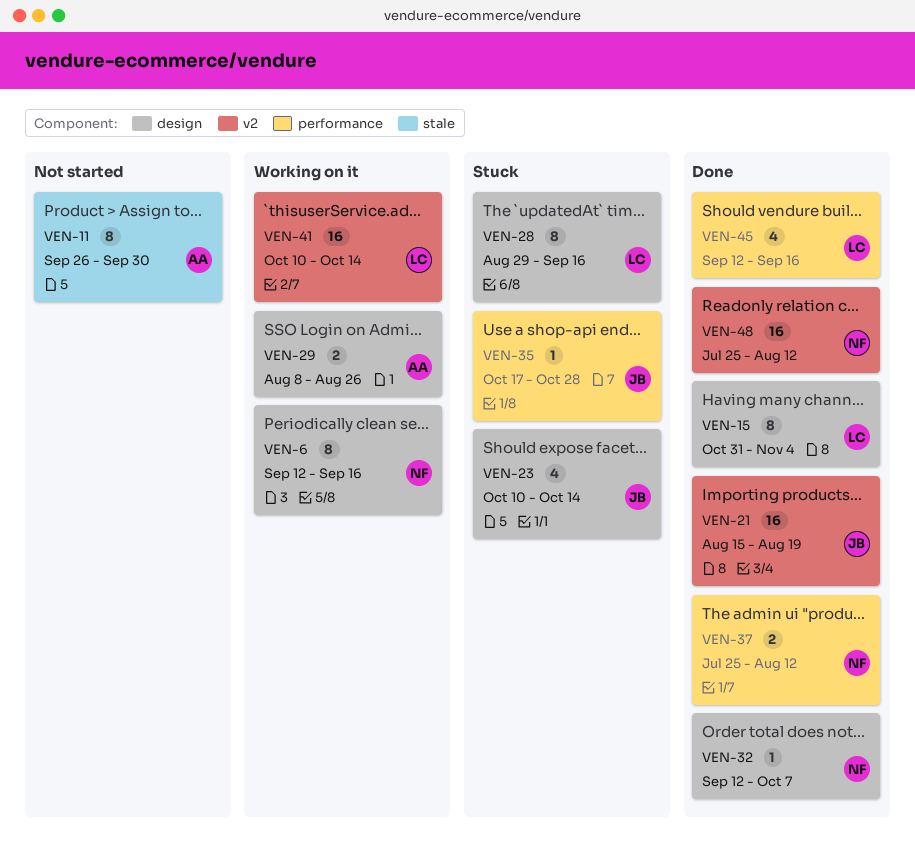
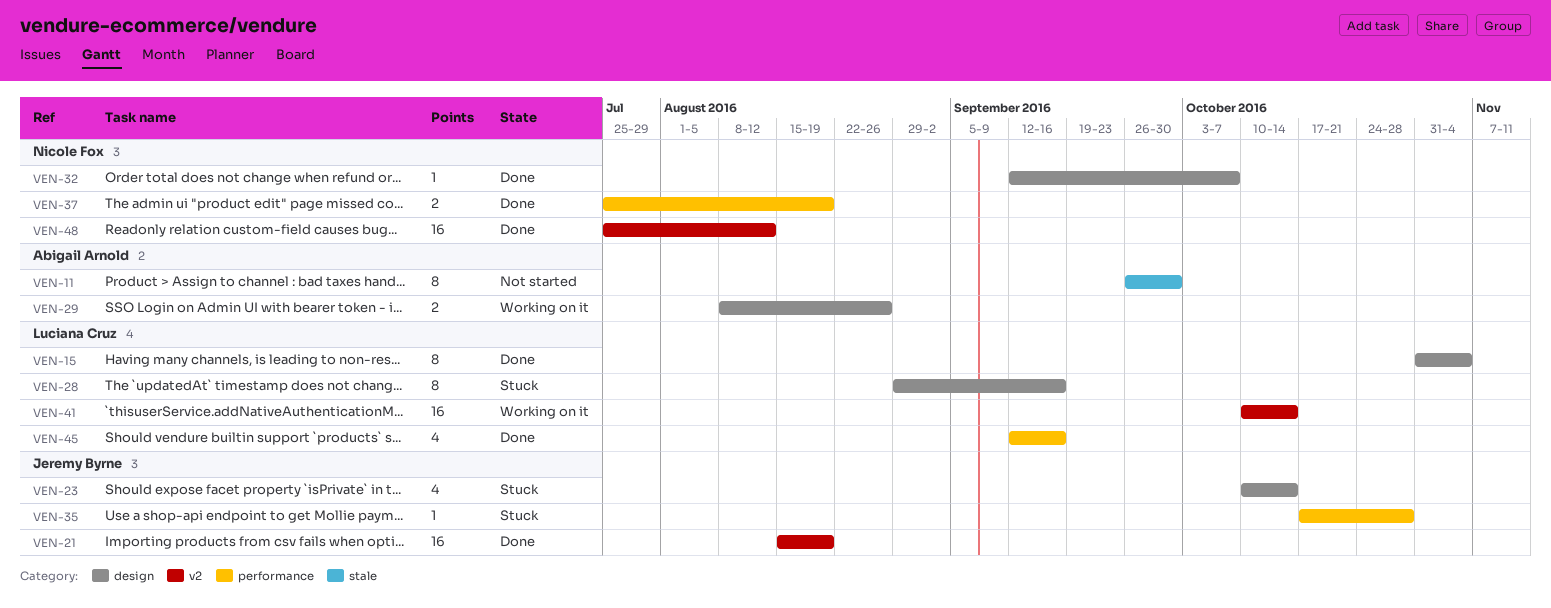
VEN-6: present -> none
VEN-37, due: Aug 12 -> Aug 19

